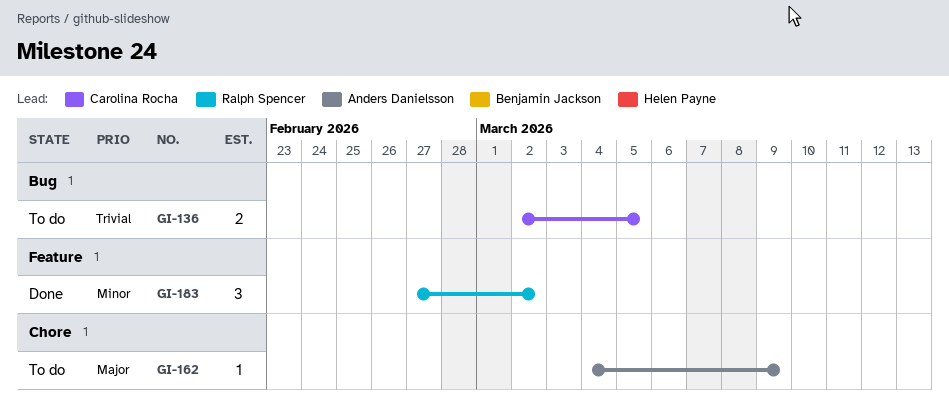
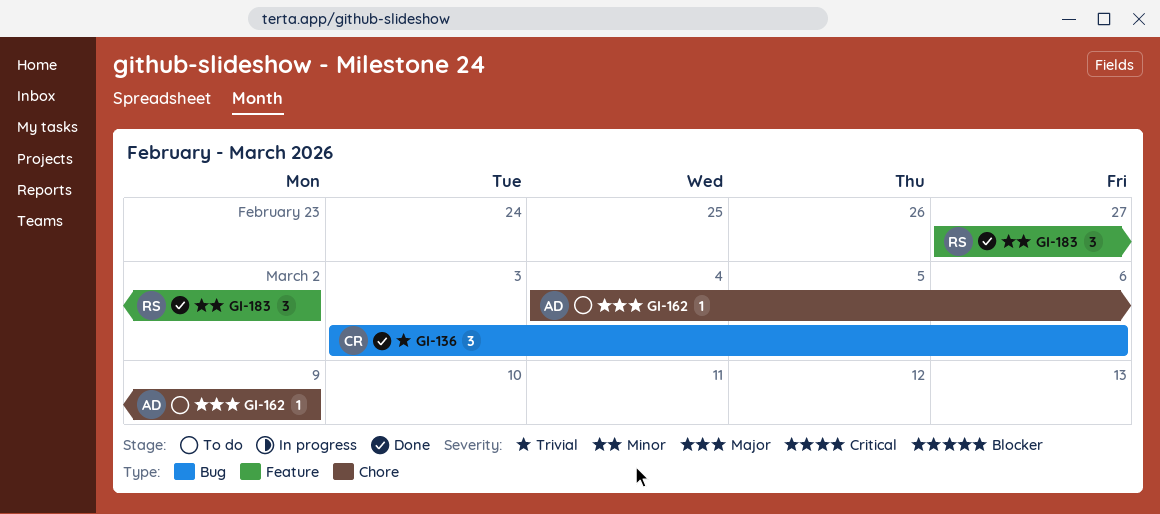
GI-136, status: To do -> Done
GI-136, estimate: 2 -> 3
GI-136, start: Mar 2 -> Mar 3
GI-136, due: Mar 5 -> Mar 6

